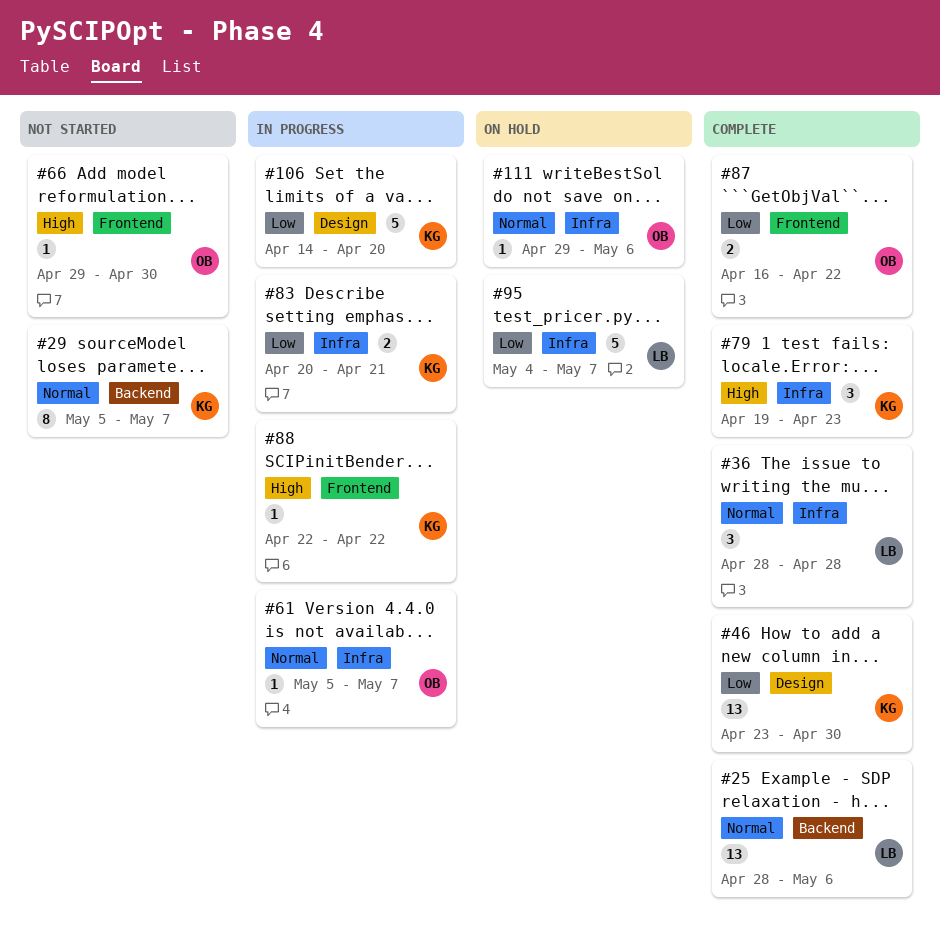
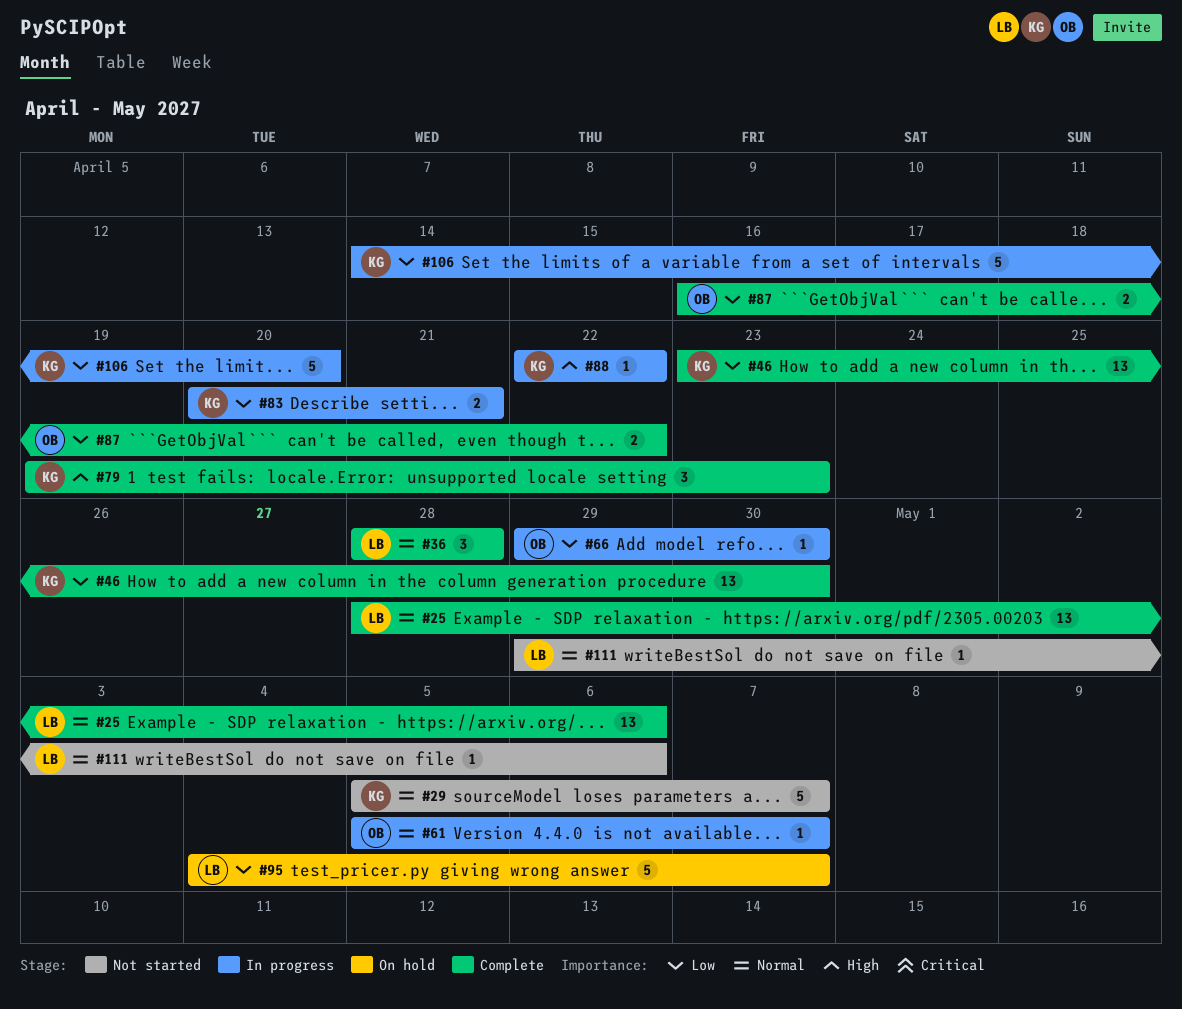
#29, estimate: 8 -> 5
#66, status: Not started -> In progress
#66, priority: High -> Low
#111, status: On hold -> Not started
#111, owner: OB -> LB

